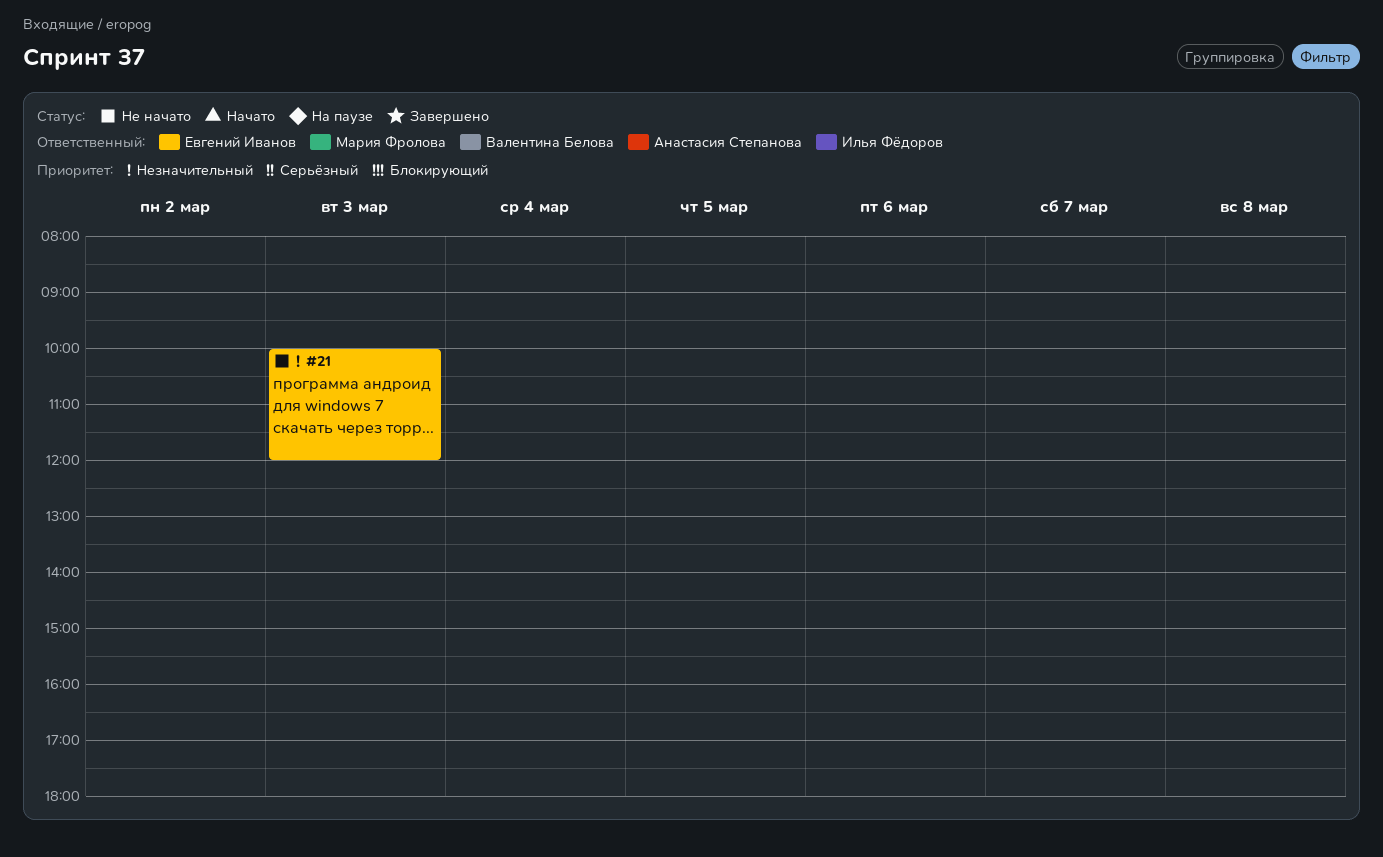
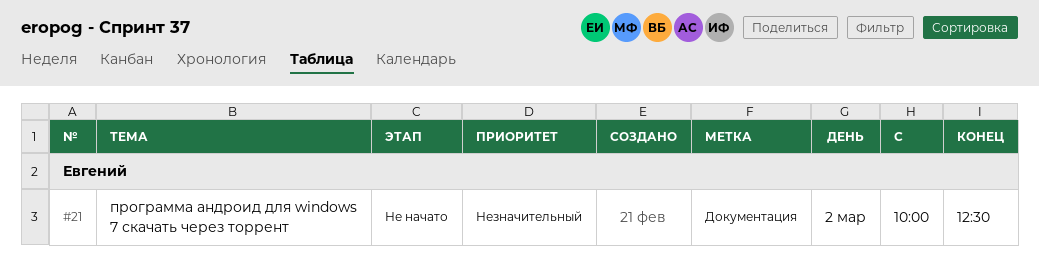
#21, day: Mar 3 -> Mar 2
#21, ends: 12:00 -> 12:30

